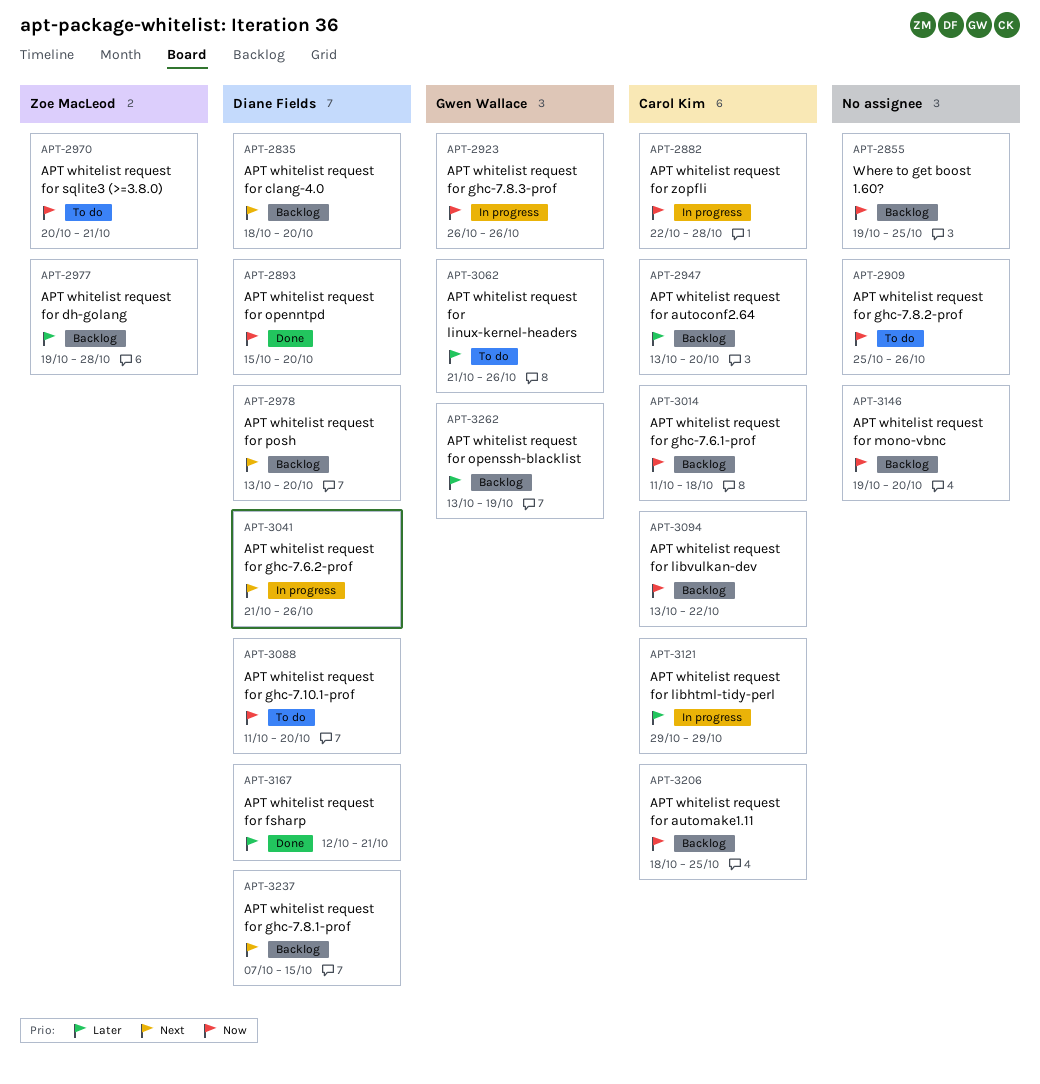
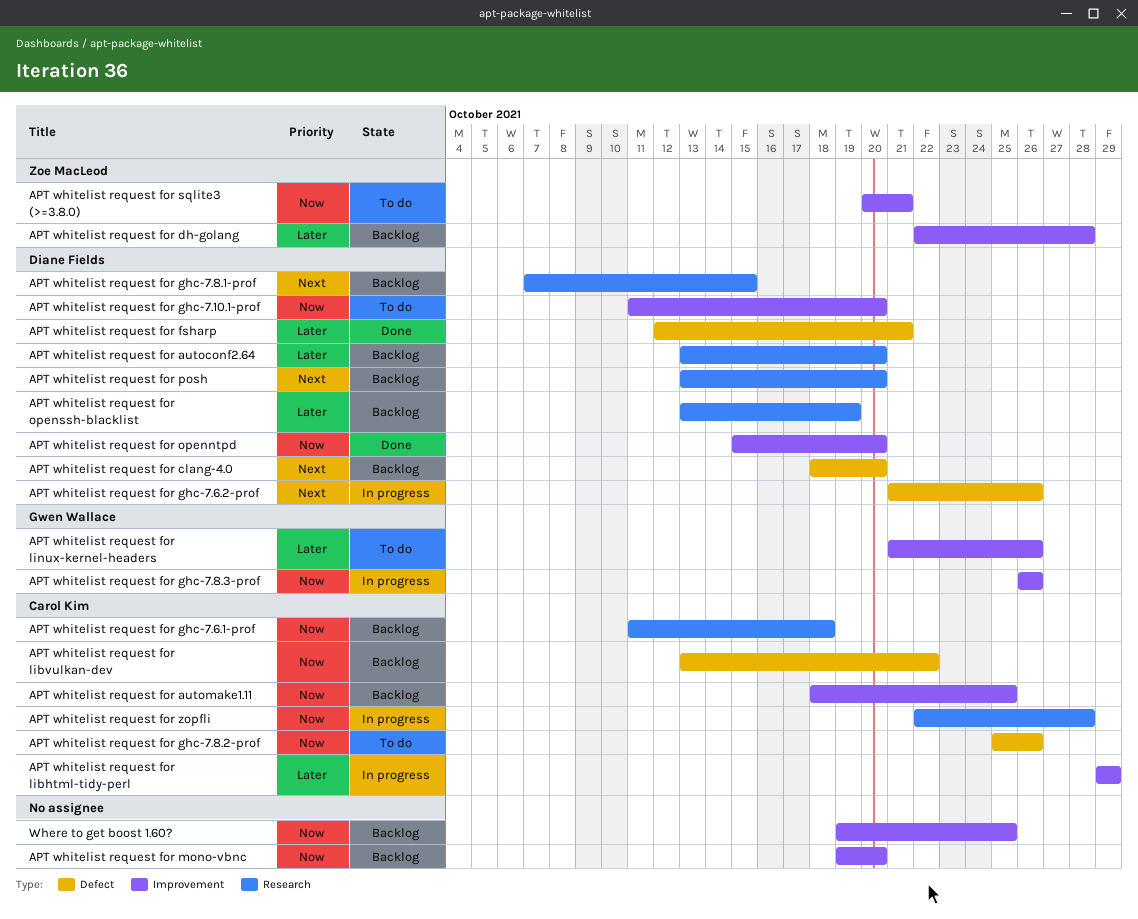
APT whitelist request for autoconf2.64, owner: Carol Kim -> Diane Fields
APT whitelist request for dh-golang, start: Oct 19 -> Oct 22
APT whitelist request for ghc-7.8.2-prof, owner: none -> Carol Kim
APT whitelist request for openssh-blacklist, owner: Gwen Wallace -> Diane Fields

